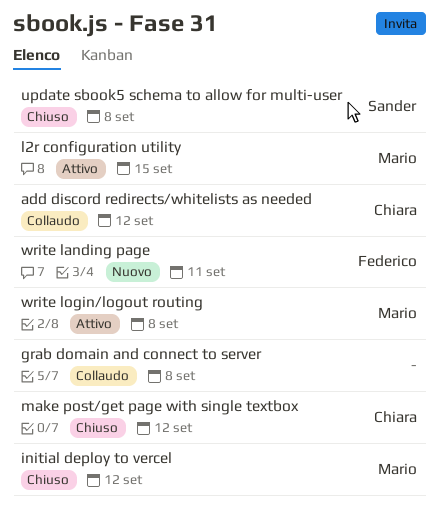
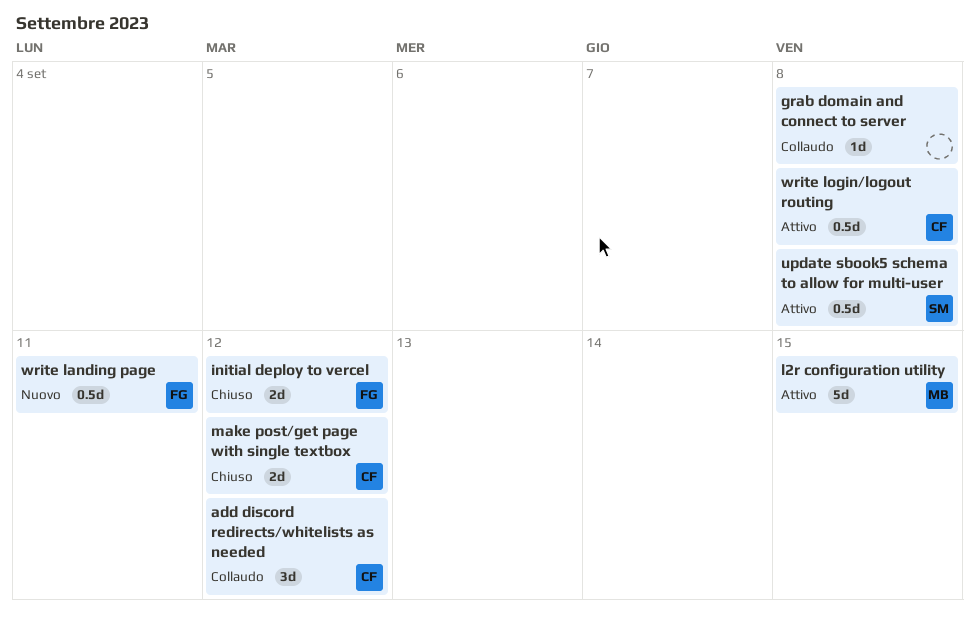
initial deploy to vercel, owner: Mario -> Federico
update sbook5 schema to allow for multi-user, status: Chiuso -> Attivo
write login/logout routing, owner: Mario -> Chiara

